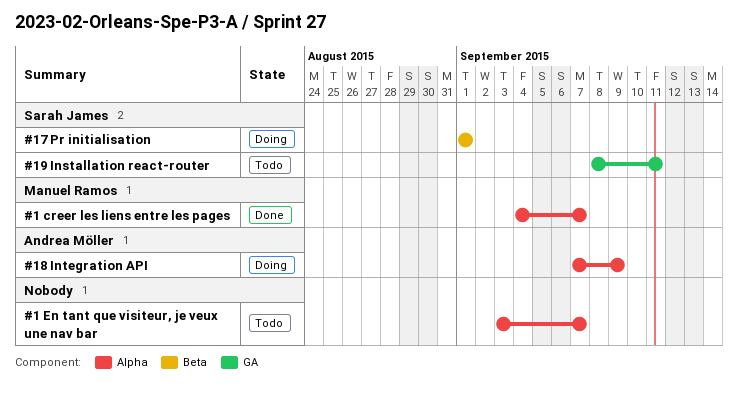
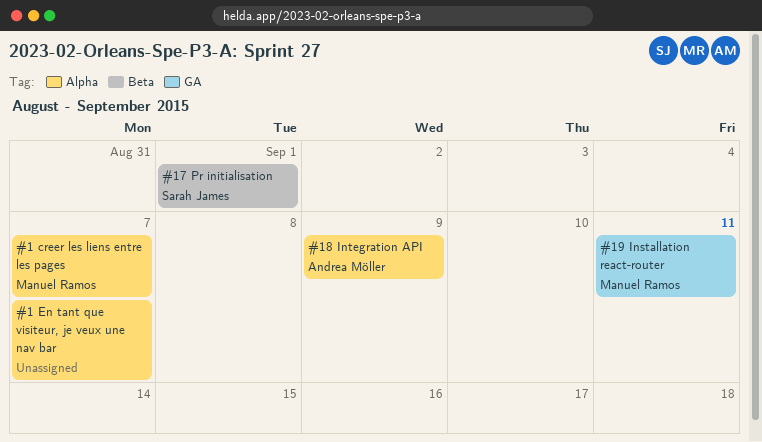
#19 Installation react-router, owner: Sarah James -> Manuel Ramos

